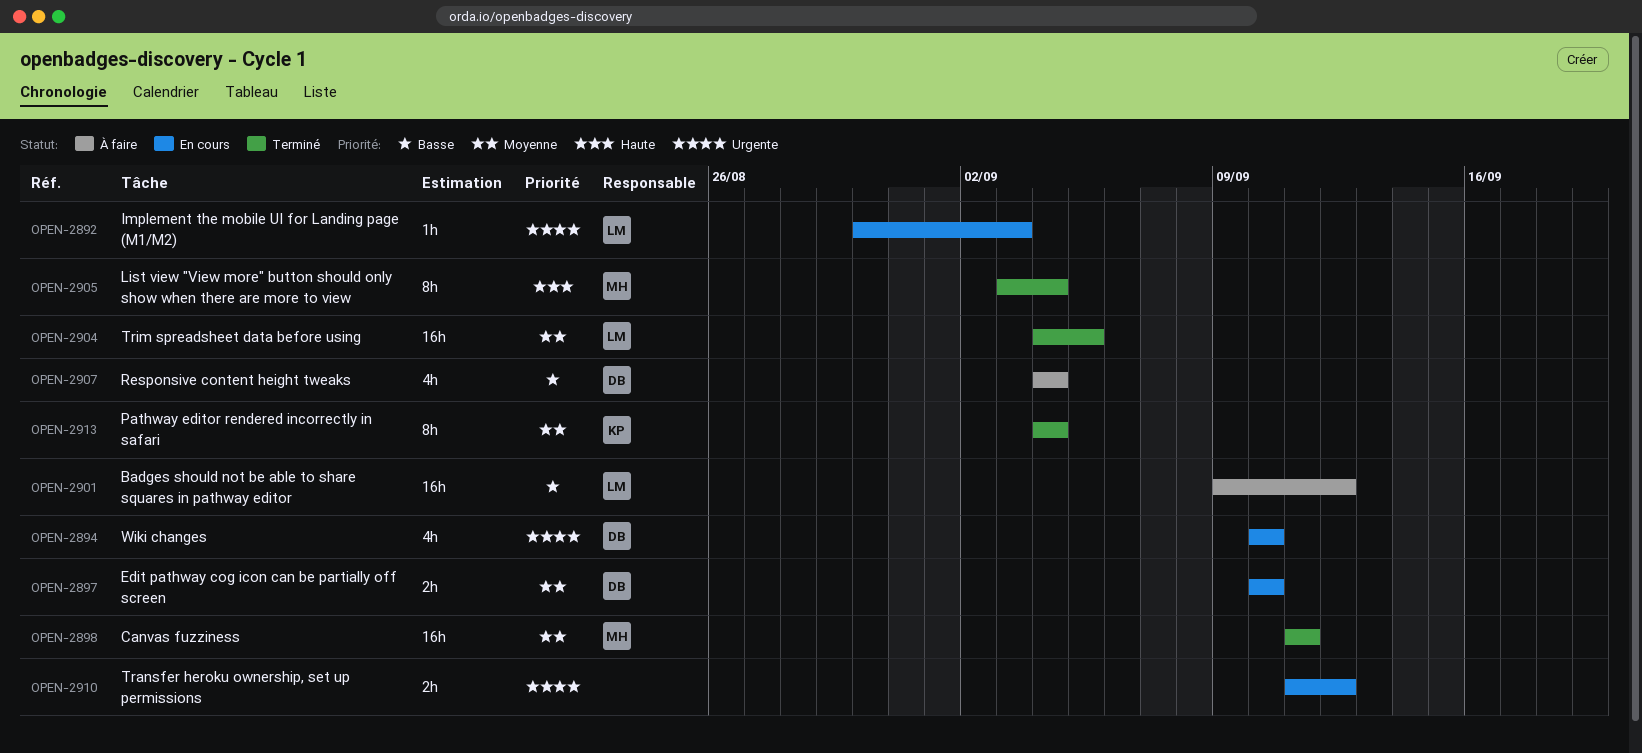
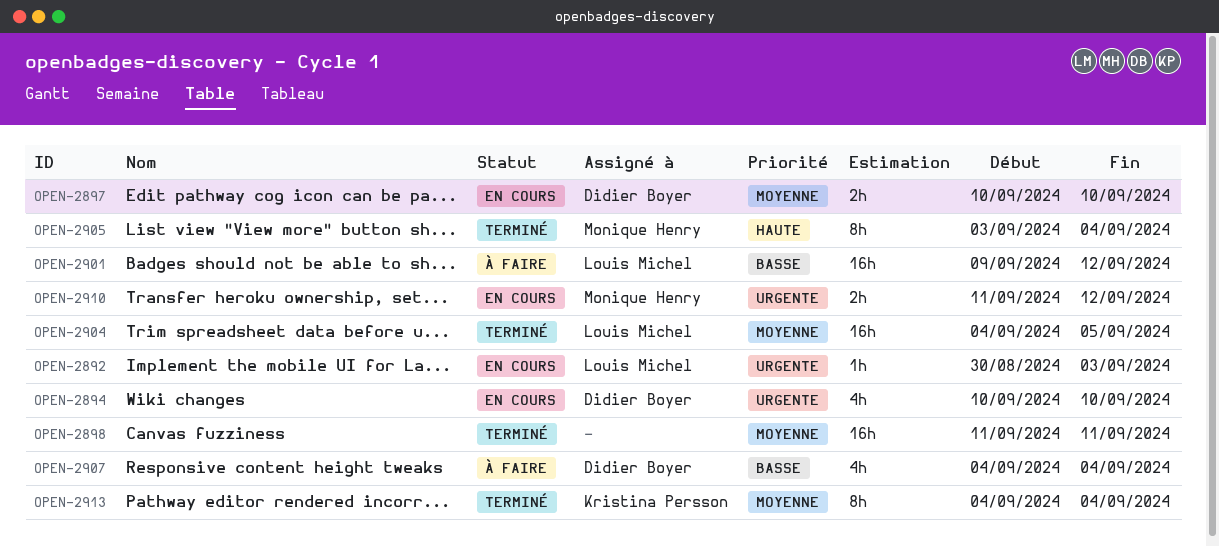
OPEN-2898, owner: Monique Henry -> none
OPEN-2910, owner: none -> Monique Henry

